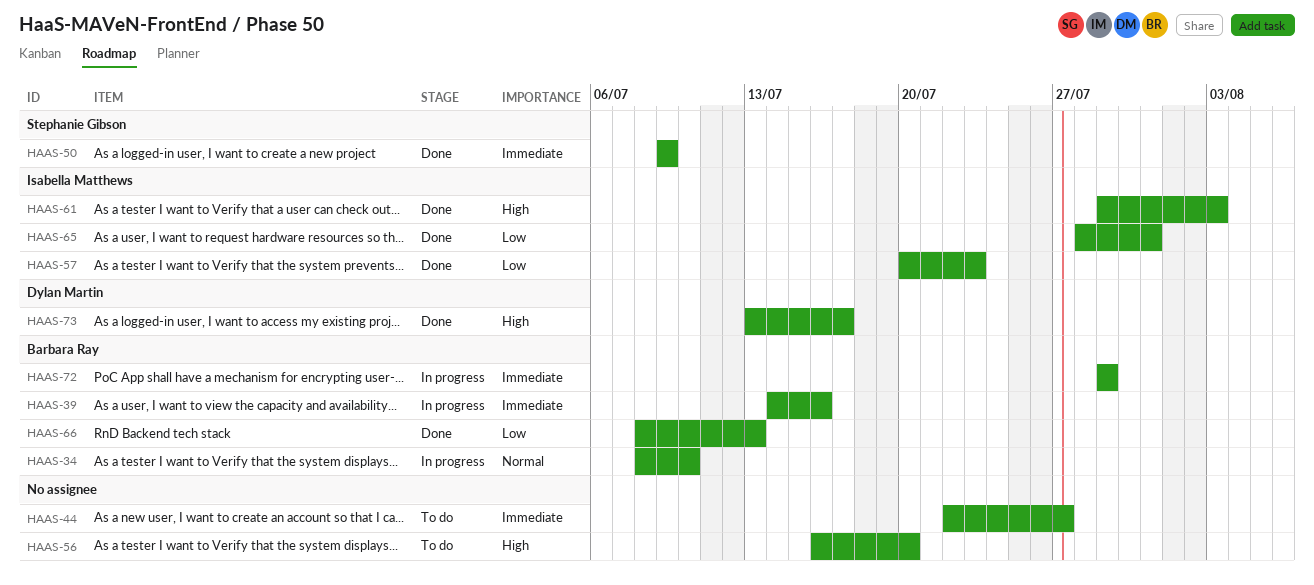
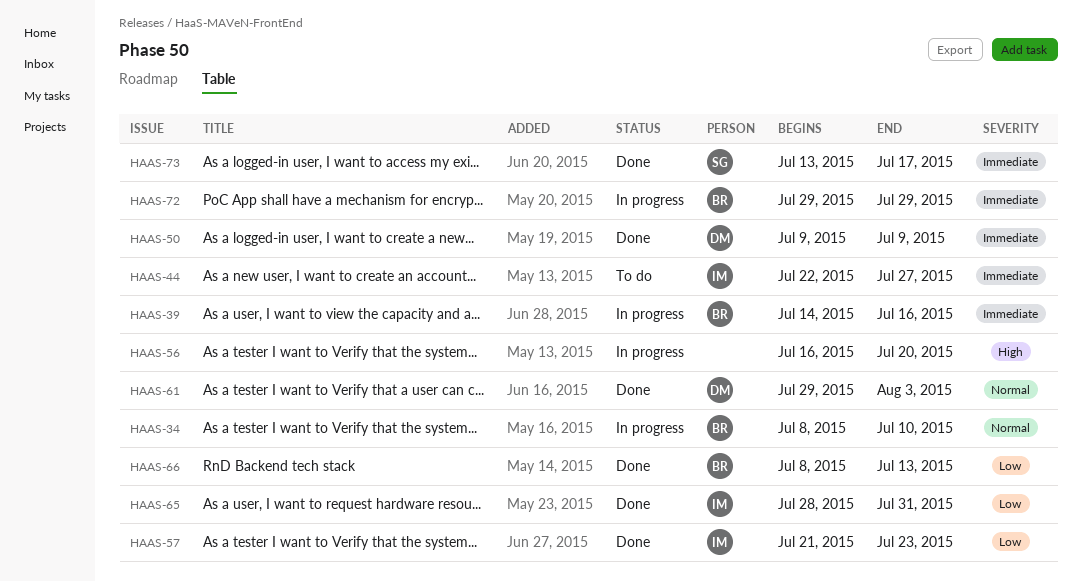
HAAS-44, owner: none -> Isabella Matthews
HAAS-50, owner: Stephanie Gibson -> Dylan Martin
HAAS-56, status: To do -> In progress
HAAS-57, start: Jul 20 -> Jul 21
HAAS-61, owner: Isabella Matthews -> Dylan Martin
HAAS-61, priority: High -> Normal
HAAS-73, owner: Dylan Martin -> Stephanie Gibson
HAAS-73, priority: High -> Immediate

